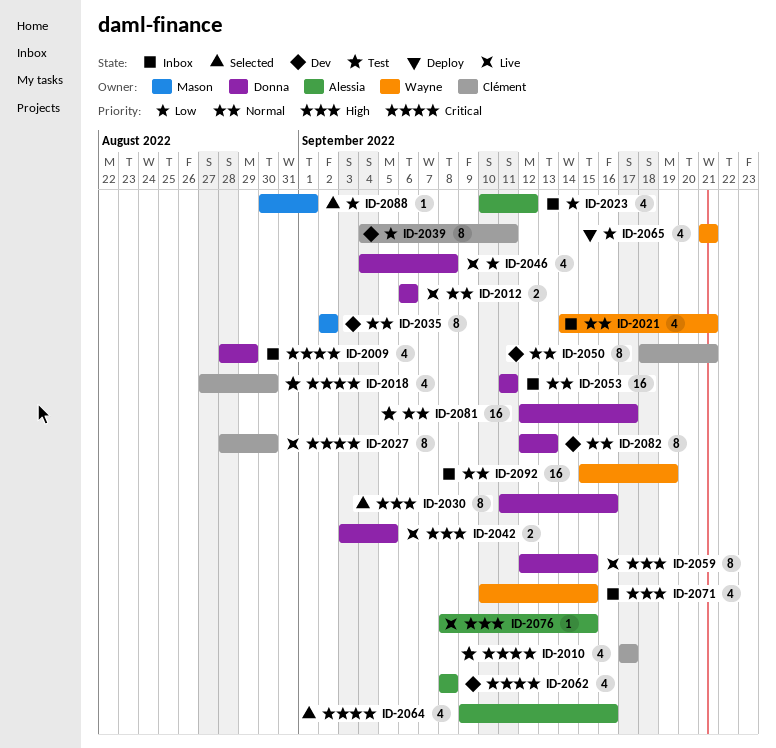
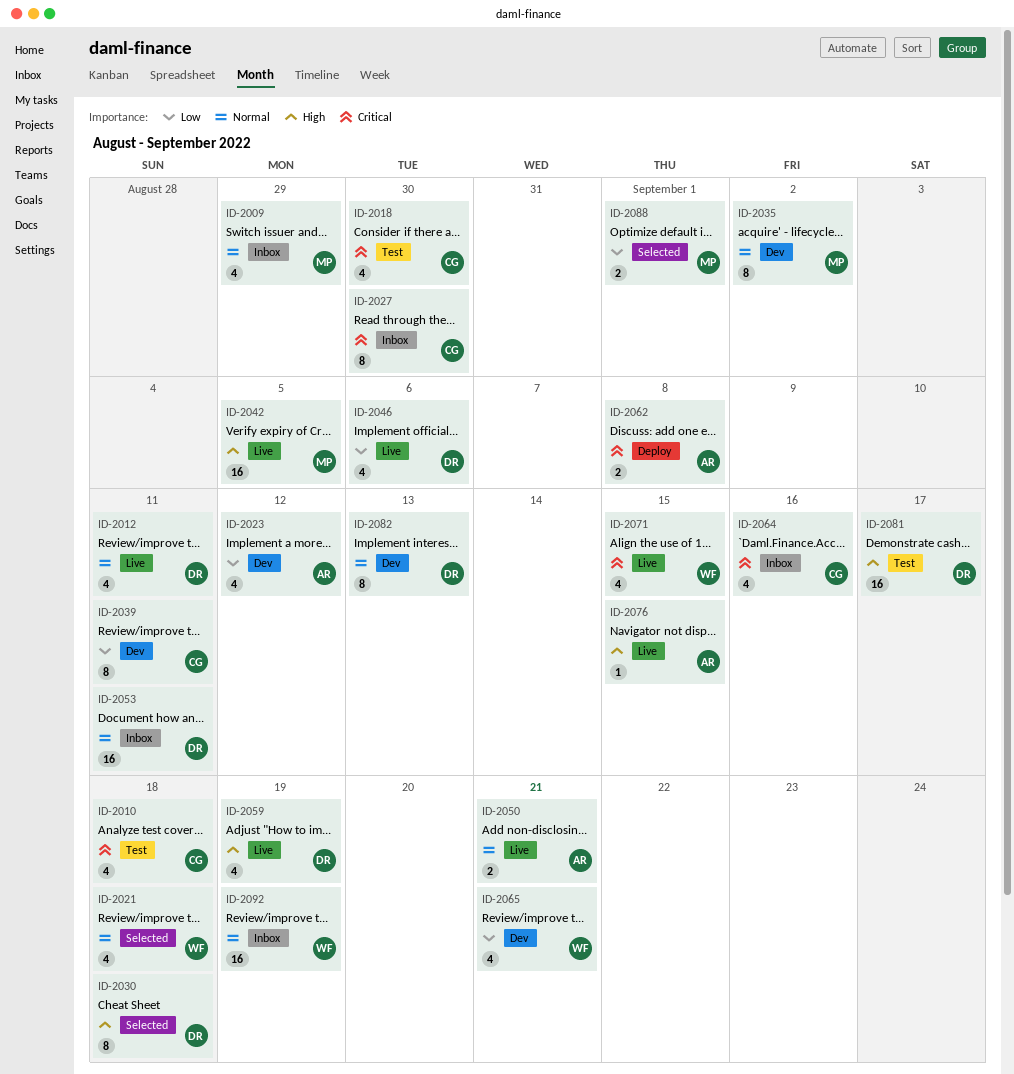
ID-2009, owner: Donna -> Mason
ID-2009, priority: Critical -> Normal
ID-2010, due: Sep 17 -> Sep 18
ID-2012, estimate: 2 -> 4
ID-2012, due: Sep 6 -> Sep 11
ID-2021, status: Inbox -> Selected
ID-2021, due: Sep 21 -> Sep 18
ID-2023, status: Inbox -> Dev
ID-2027, status: Live -> Inbox
ID-2030, due: Sep 16 -> Sep 18
ID-2042, owner: Donna -> Mason
ID-2042, estimate: 2 -> 16
ID-2046, due: Sep 8 -> Sep 6
ID-2050, status: Dev -> Live
ID-2050, owner: Clément -> Alessia
ID-2050, estimate: 8 -> 2
ID-2059, estimate: 8 -> 4
ID-2059, due: Sep 15 -> Sep 19
ID-2062, status: Dev -> Deploy
ID-2062, estimate: 4 -> 2
ID-2064, status: Selected -> Inbox
ID-2064, owner: Alessia -> Clément
ID-2065, status: Deploy -> Dev
ID-2071, status: Inbox -> Live
ID-2071, priority: High -> Critical
ID-2081, priority: Normal -> High
ID-2088, estimate: 1 -> 2

